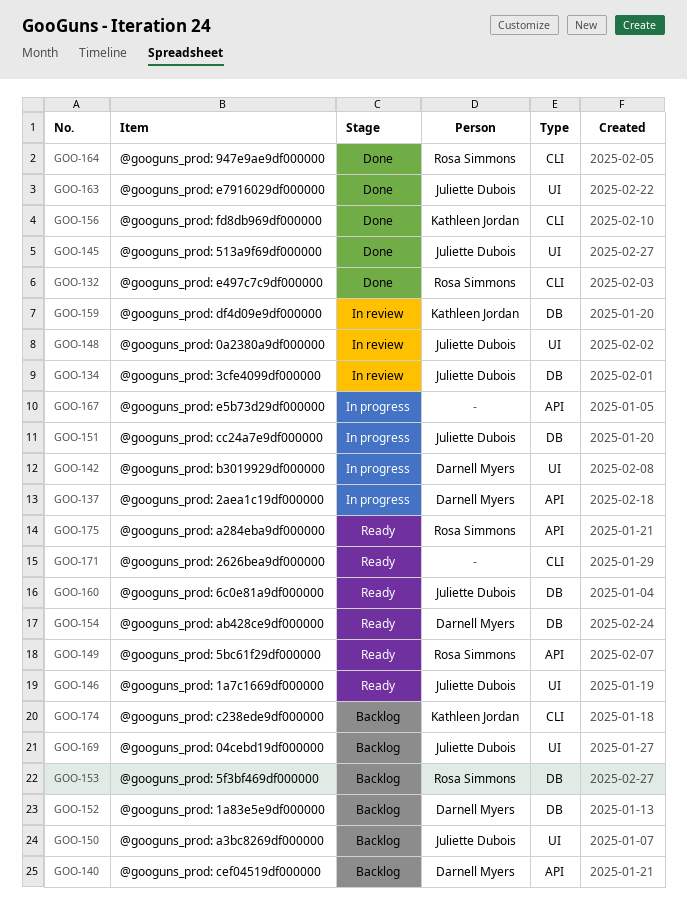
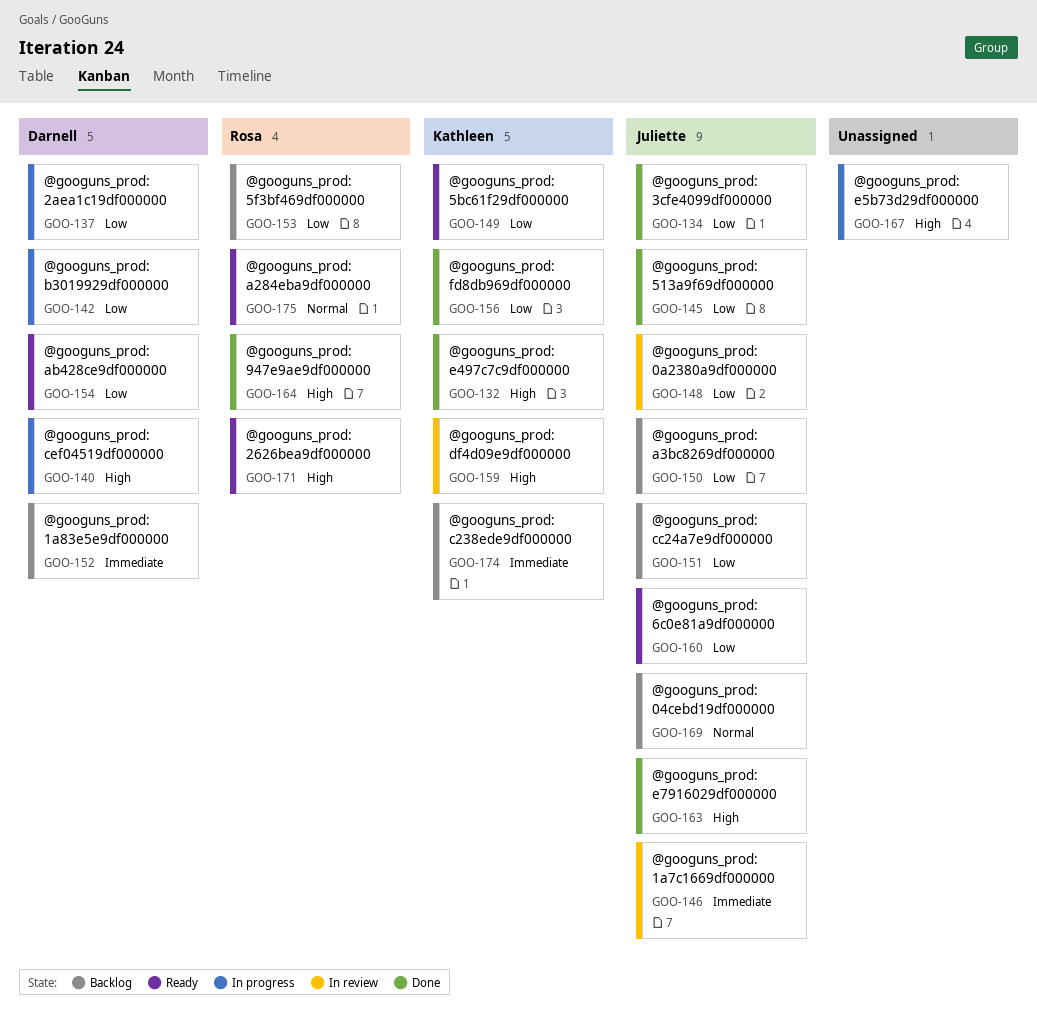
GOO-132, owner: Rosa Simmons -> Kathleen Jordan
GOO-134, status: In review -> Done
GOO-140, status: Backlog -> In progress
GOO-146, status: Ready -> In review
GOO-149, owner: Rosa Simmons -> Kathleen Jordan
GOO-151, status: In progress -> Backlog
GOO-171, owner: none -> Rosa Simmons

